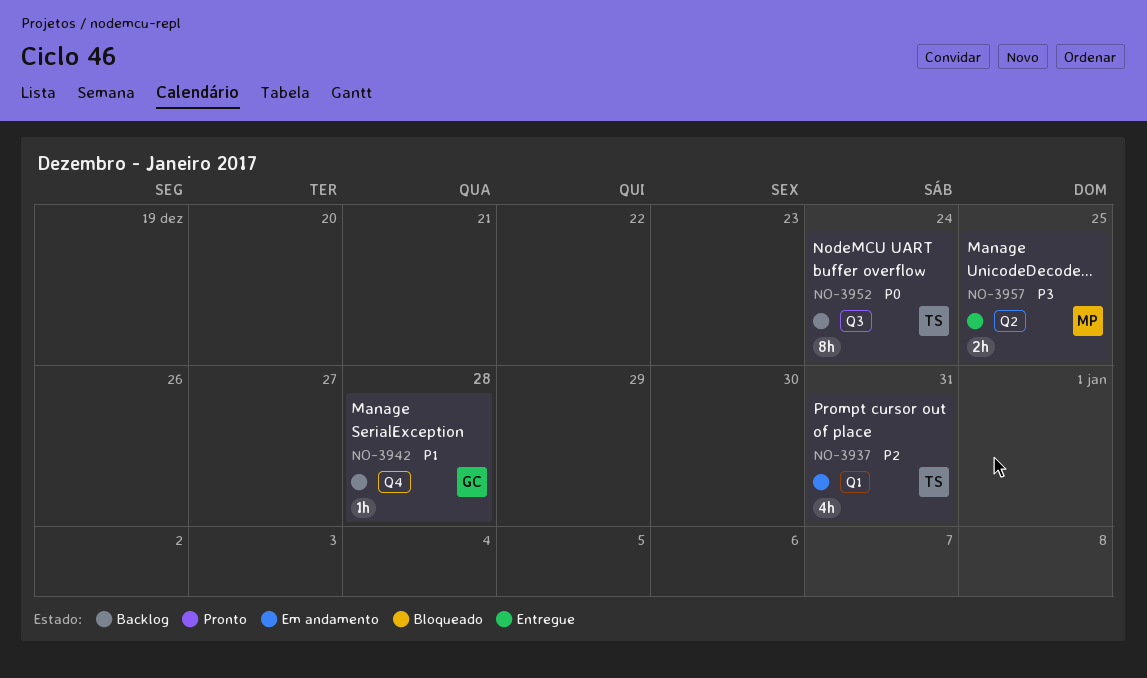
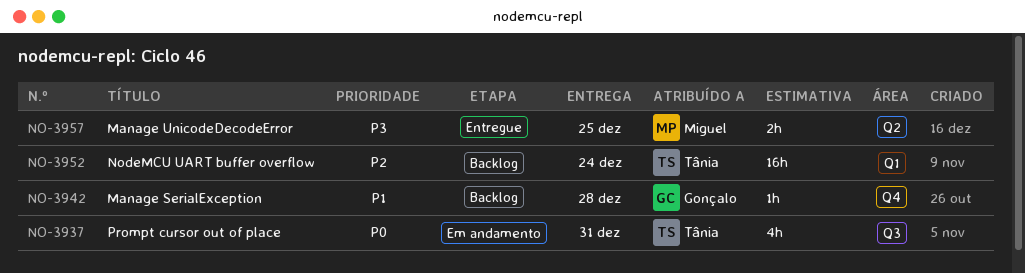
NO-3937, priority: P2 -> P0
NO-3937, label: Q1 -> Q3
NO-3952, priority: P0 -> P2
NO-3952, label: Q3 -> Q1
NO-3952, estimate: 8h -> 16h

